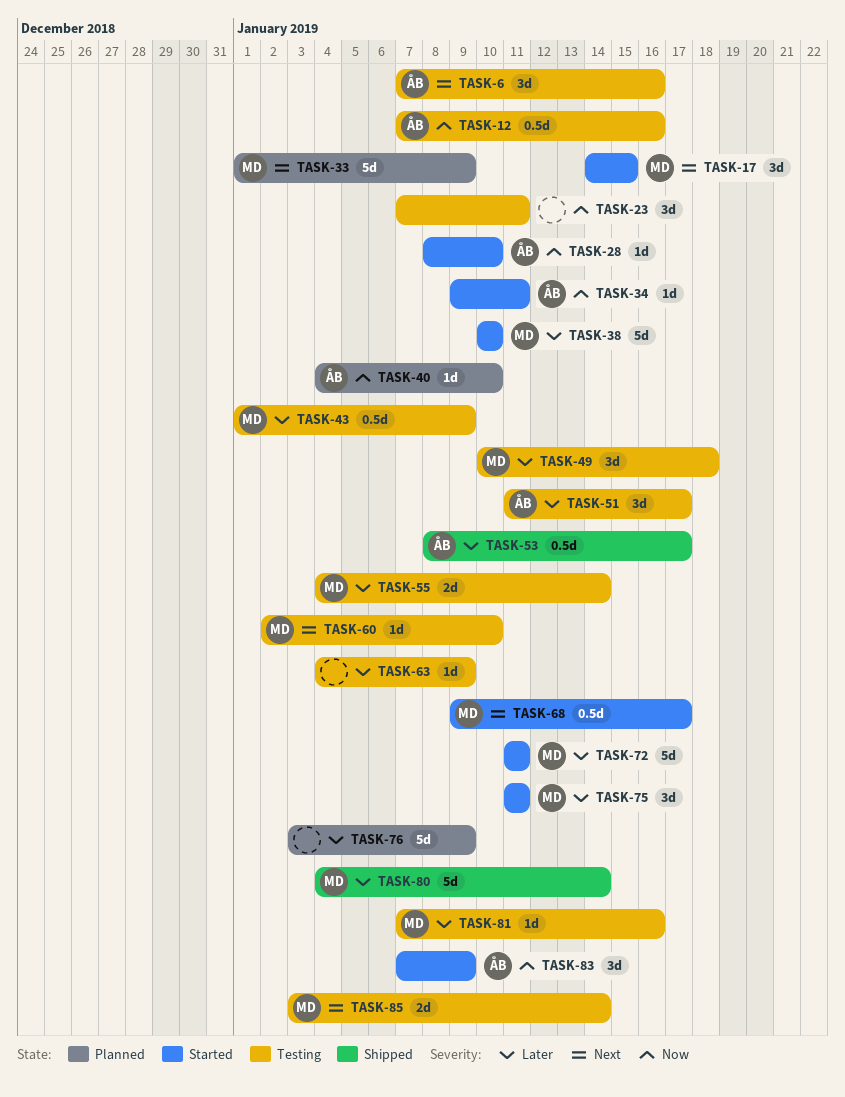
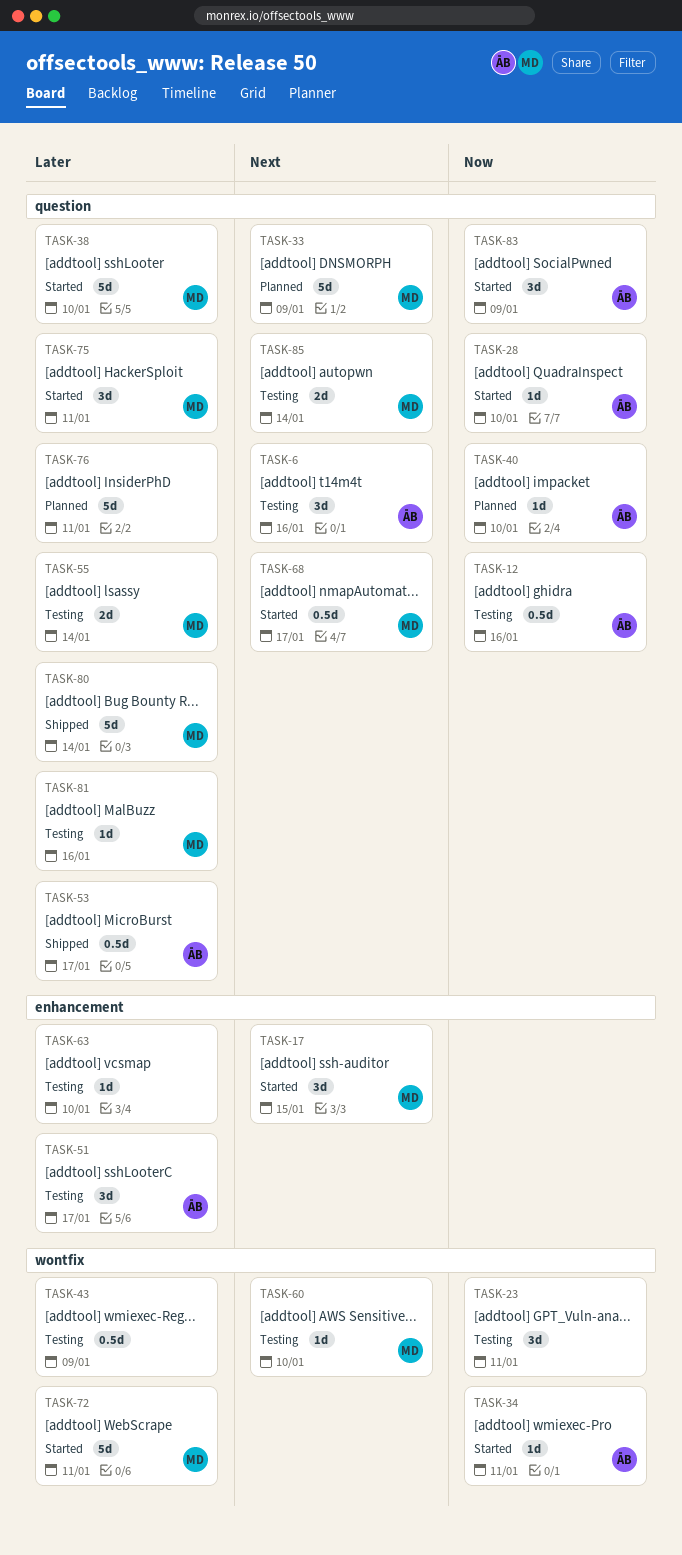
TASK-43, owner: MD -> none
TASK-49: present -> none
TASK-63, due: Jan 9 -> Jan 10
TASK-76, due: Jan 9 -> Jan 11

